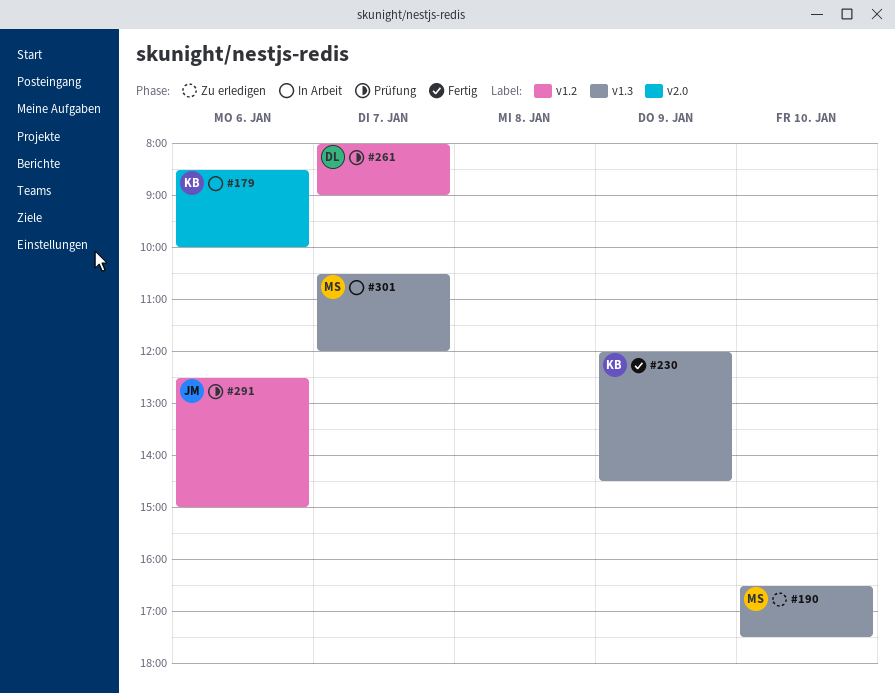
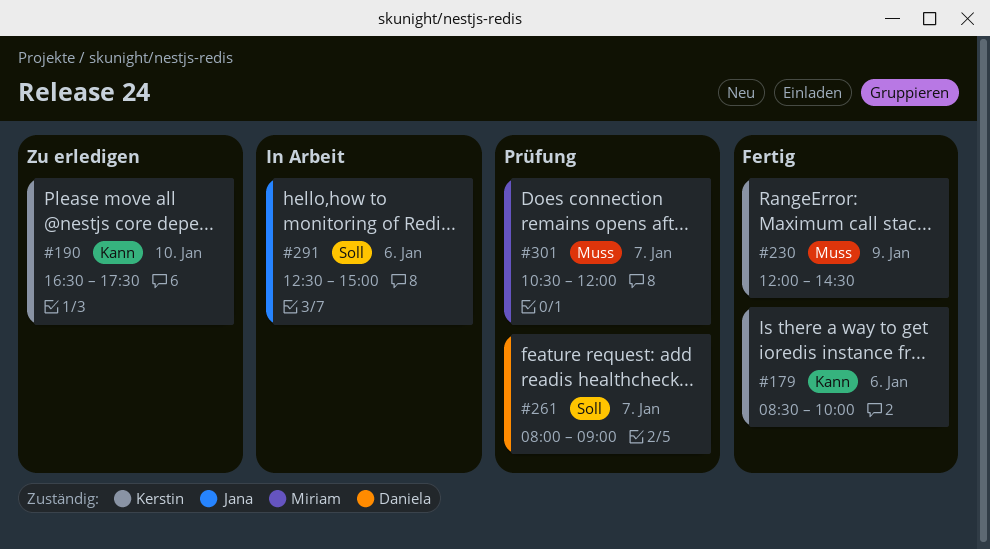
#179, status: In Arbeit -> Fertig
#190, owner: Miriam -> Kerstin
#291, status: Prüfung -> In Arbeit
#301, status: In Arbeit -> Prüfung

